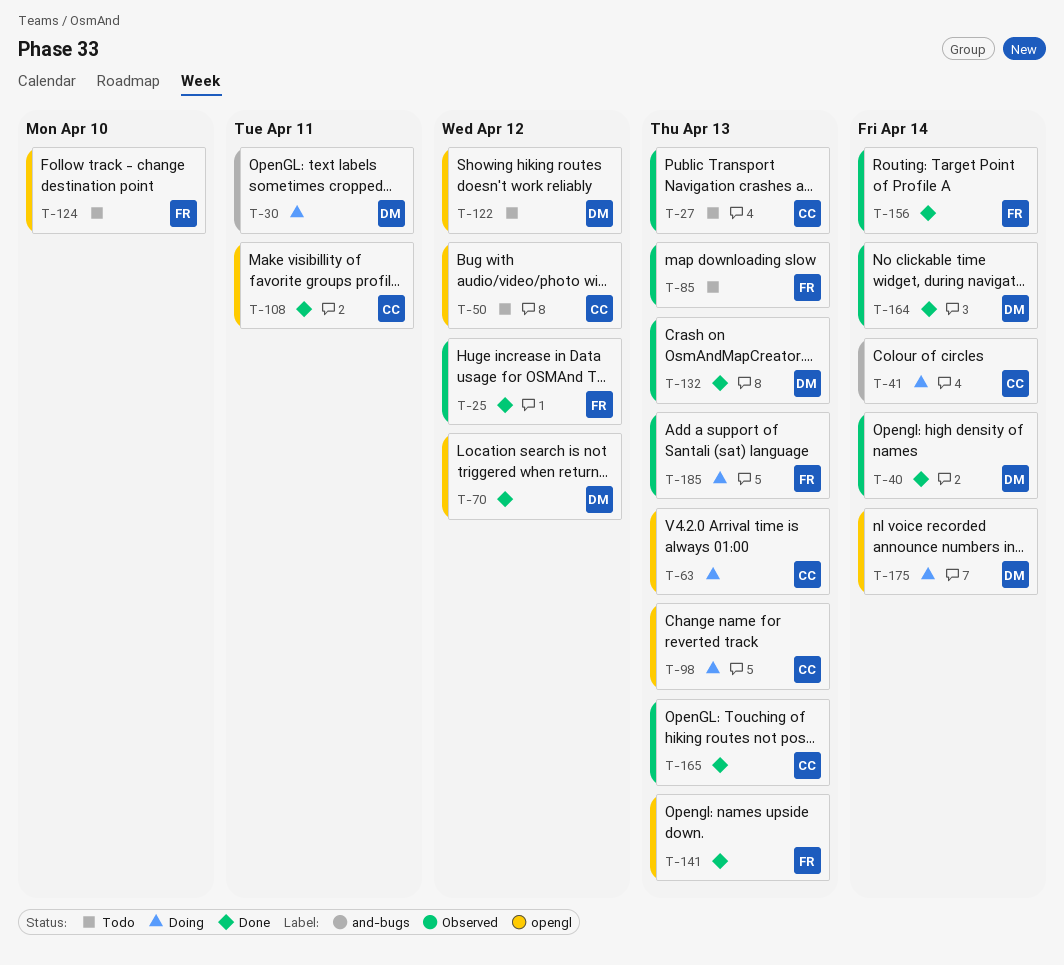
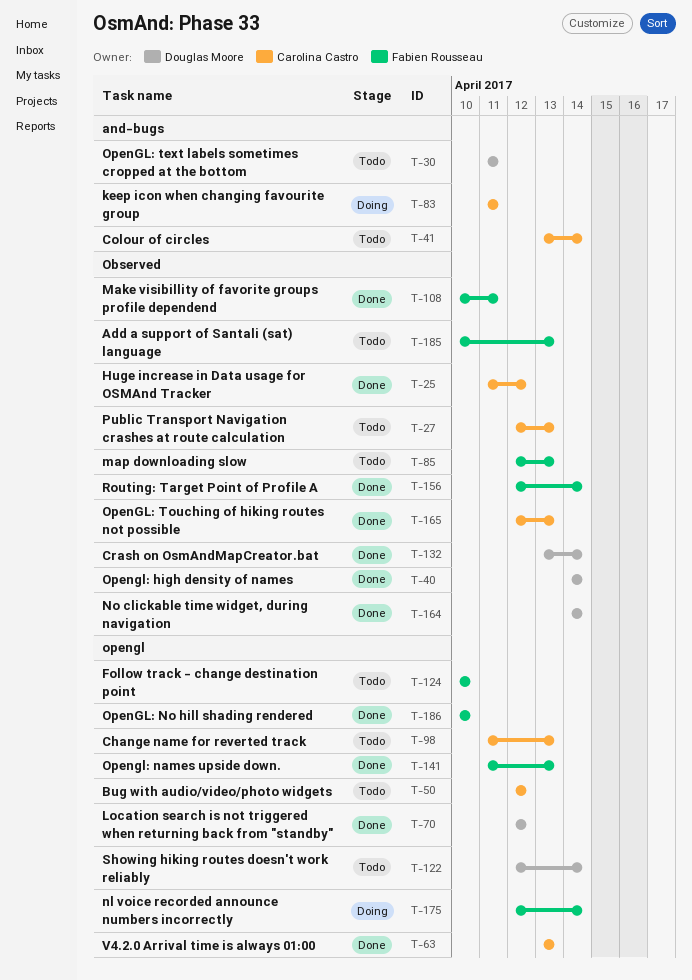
T-25, owner: Fabien Rousseau -> Carolina Castro
T-30, status: Doing -> Todo
T-41, status: Doing -> Todo
T-63, status: Doing -> Done
T-83: none -> present
T-98, status: Doing -> Todo
T-108, owner: Carolina Castro -> Fabien Rousseau
T-108, label: opengl -> Observed
T-122, due: Apr 12 -> Apr 14
T-132, due: Apr 13 -> Apr 14
T-175, owner: Douglas Moore -> Fabien Rousseau
T-185, status: Doing -> Todo
T-186: none -> present

